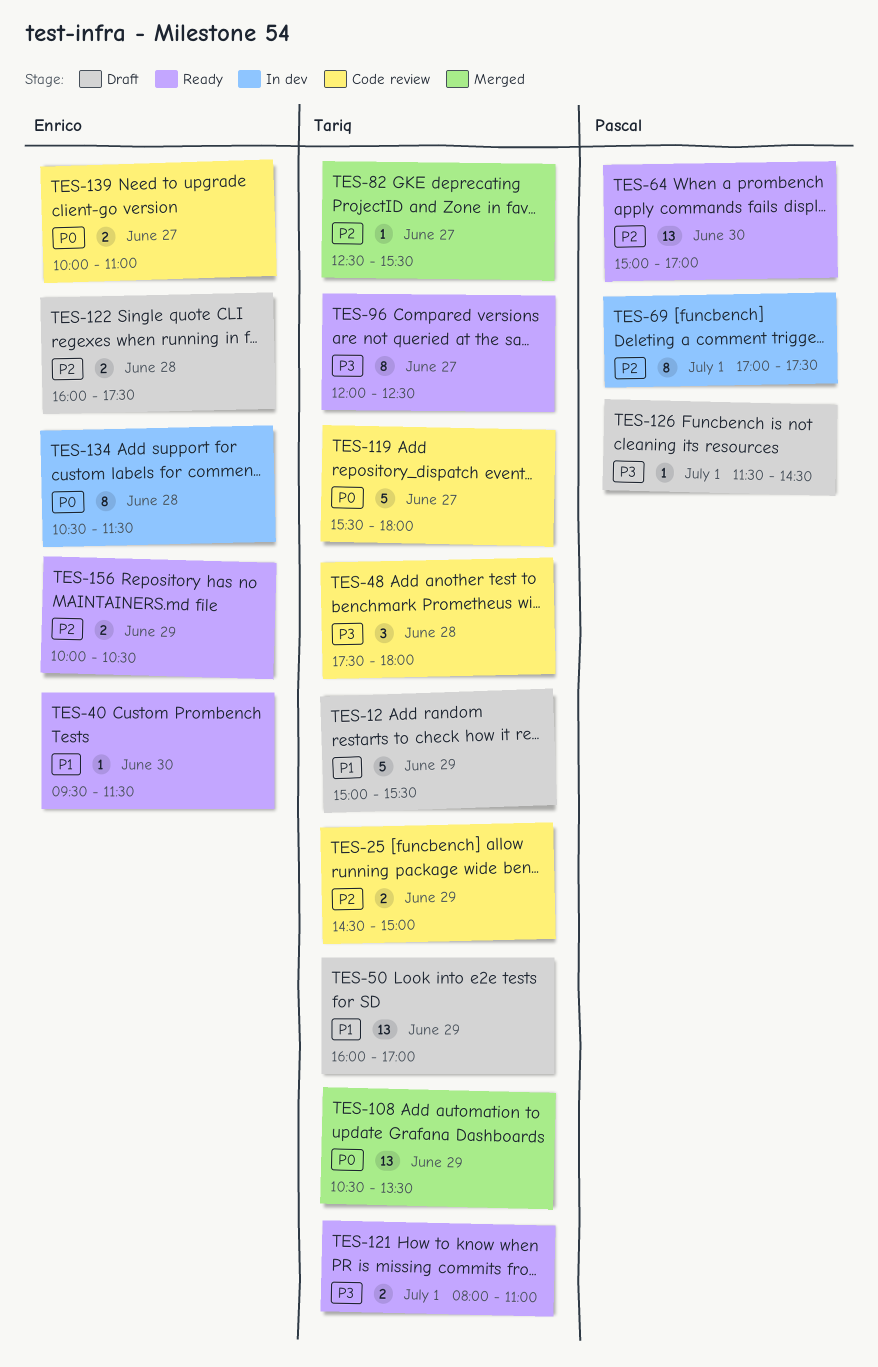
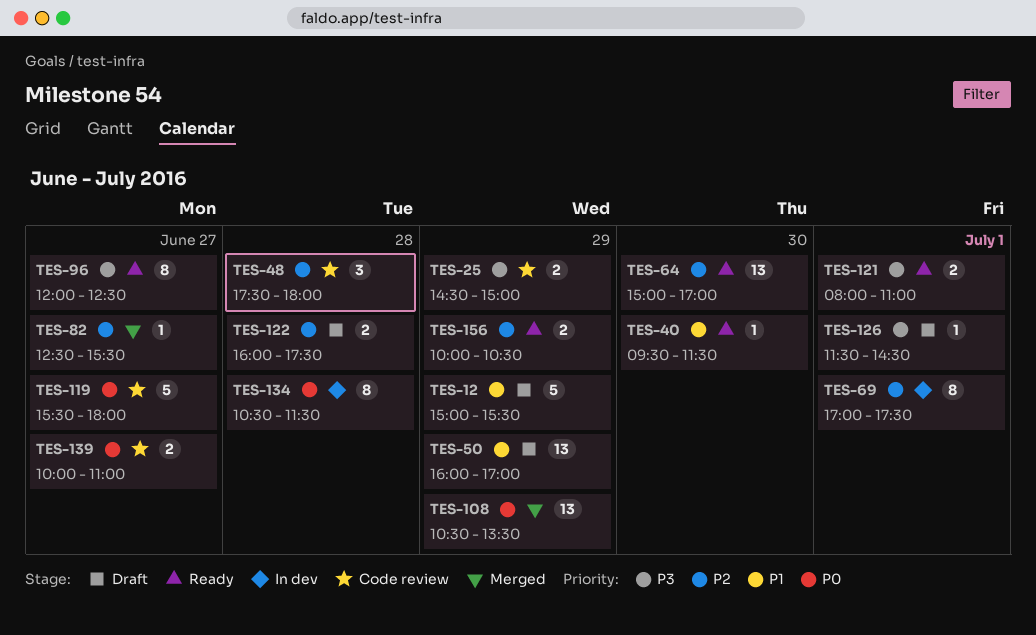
TES-25, priority: P2 -> P3
TES-48, priority: P3 -> P2

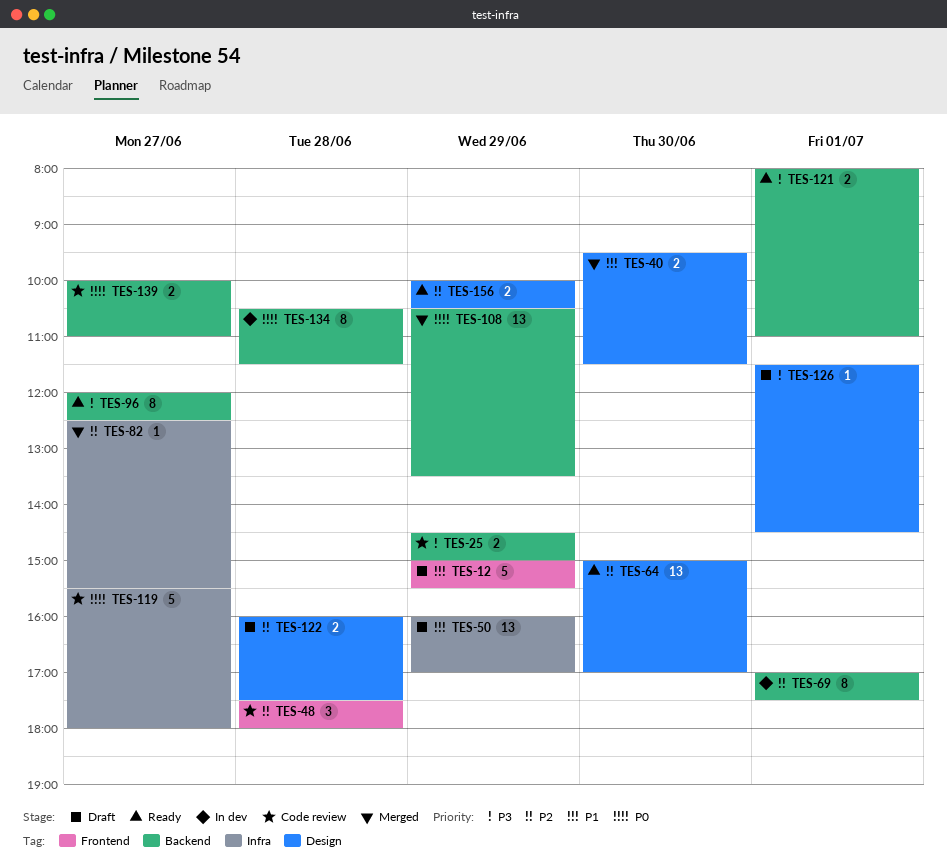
TES-40, status: Ready -> Merged
TES-40, estimate: 1 -> 2

